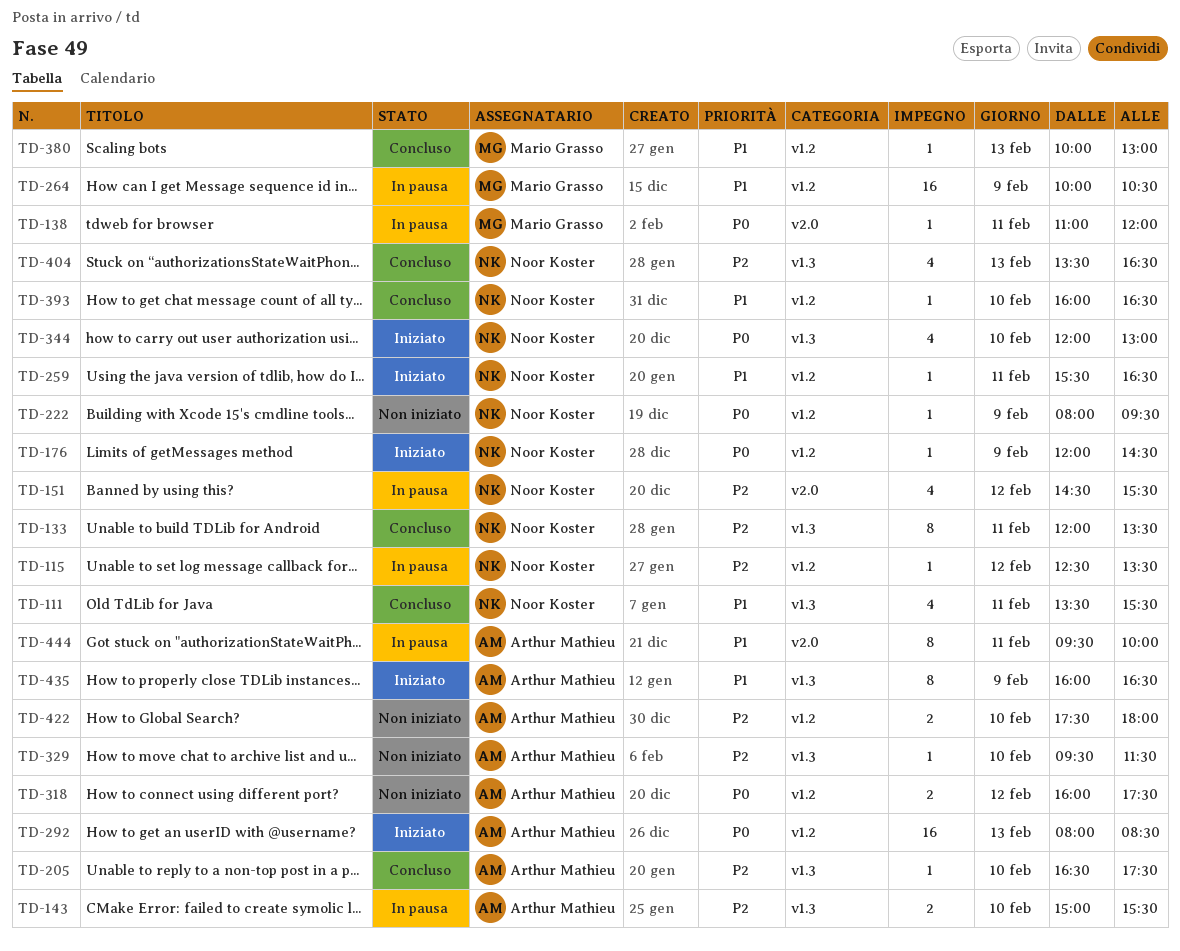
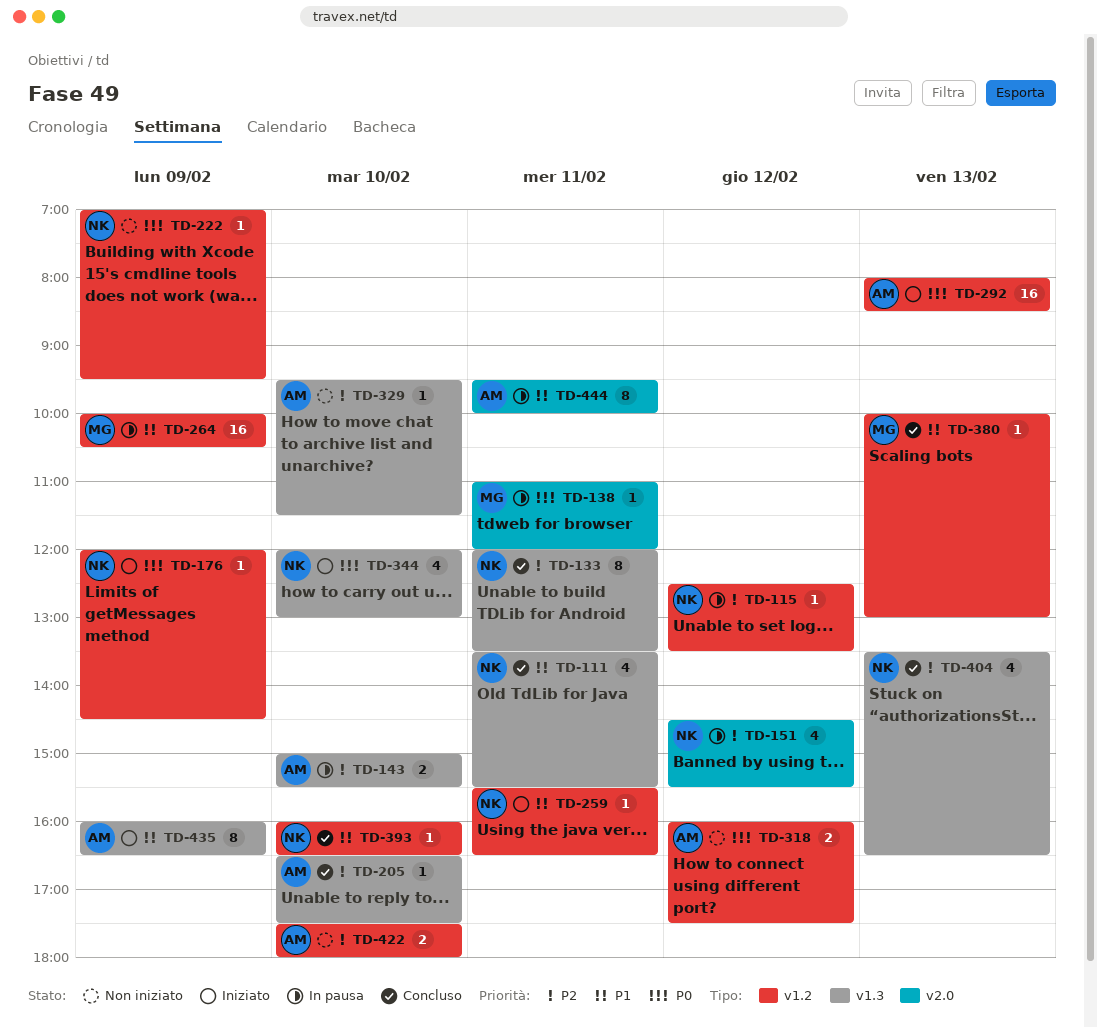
TD-222, begins: 08:00 -> 07:00

